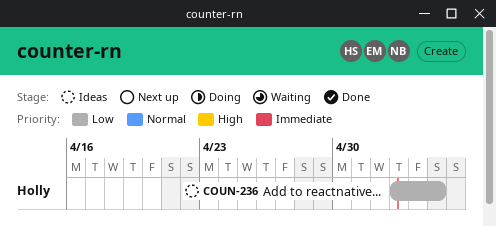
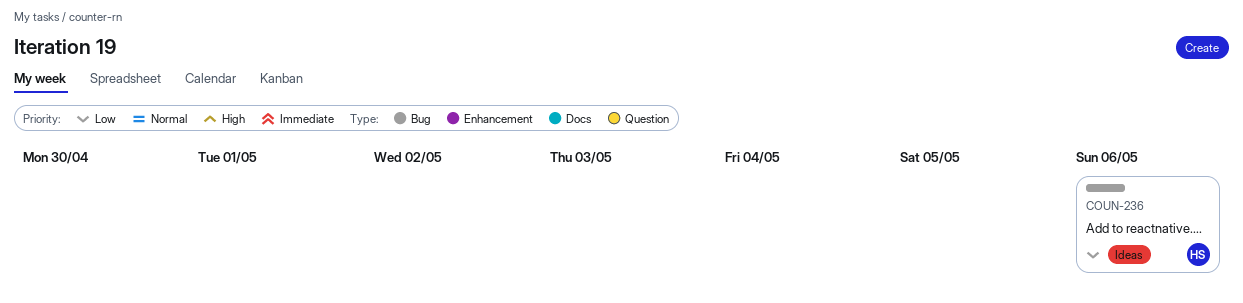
COUN-236, due: May 5 -> May 6

